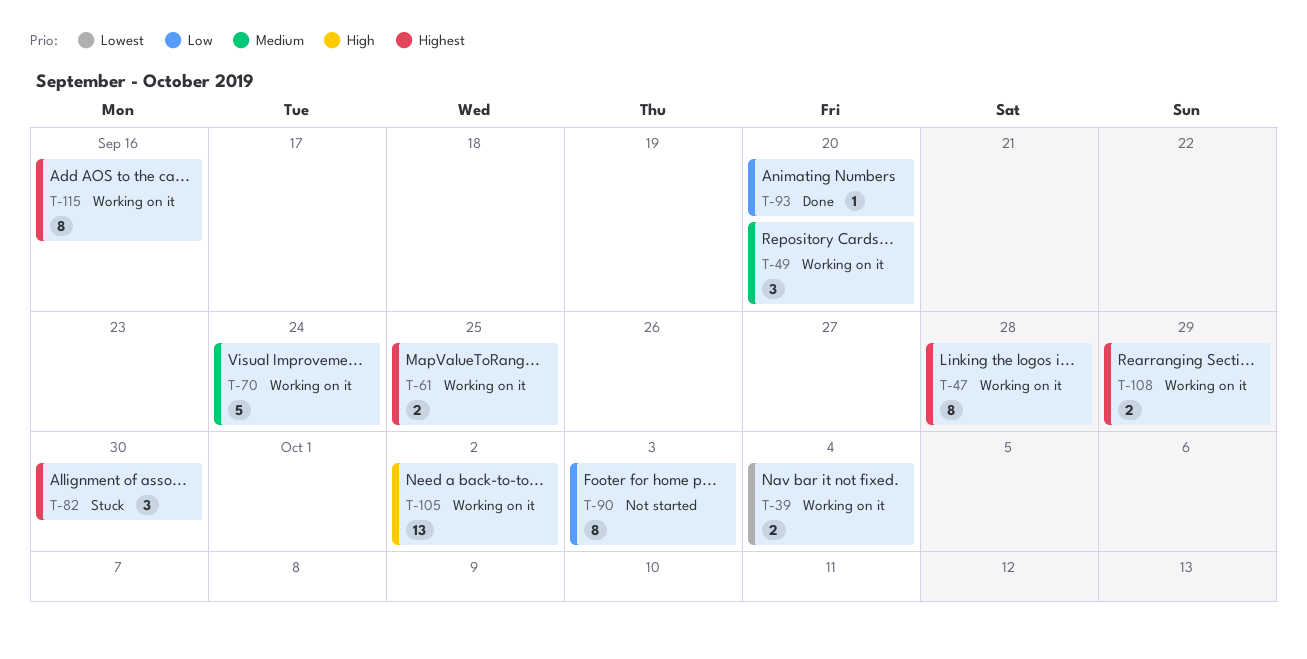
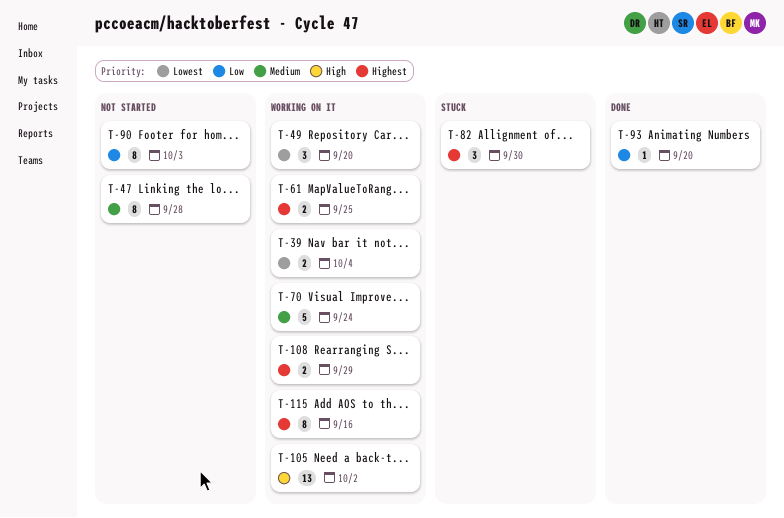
T-47, status: Working on it -> Not started
T-47, priority: Highest -> Medium
T-49, priority: Medium -> Lowest

